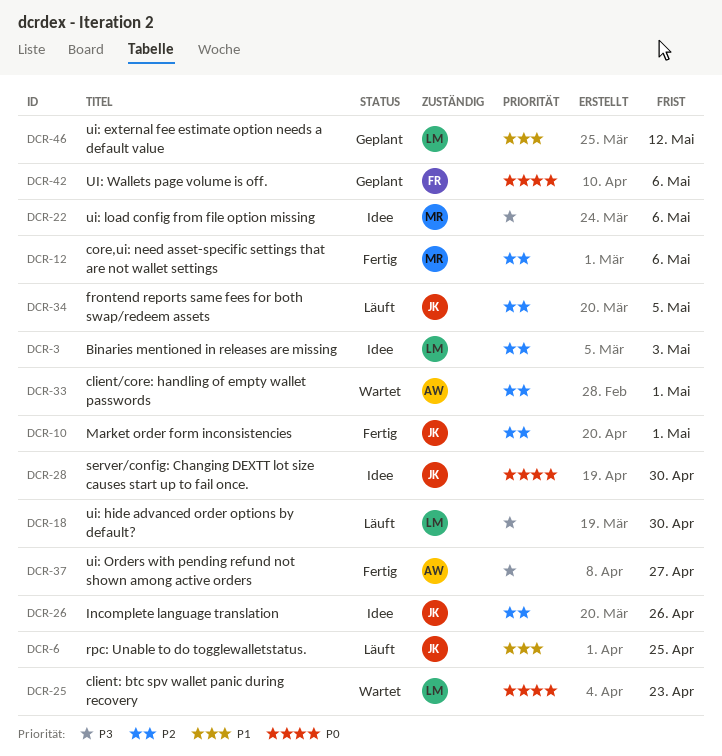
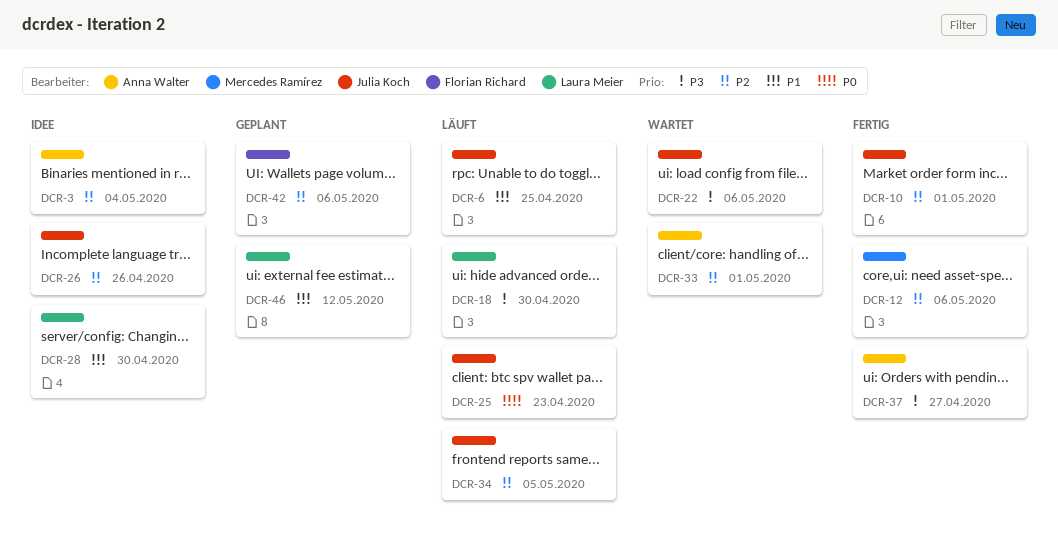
DCR-3, owner: Laura Meier -> Anna Walter
DCR-3, due: May 3 -> May 4
DCR-22, status: Idee -> Wartet
DCR-22, owner: Mercedes Ramírez -> Julia Koch
DCR-25, status: Wartet -> Läuft
DCR-25, owner: Laura Meier -> Julia Koch
DCR-28, owner: Julia Koch -> Laura Meier
DCR-28, priority: P0 -> P1
DCR-42, priority: P0 -> P2

